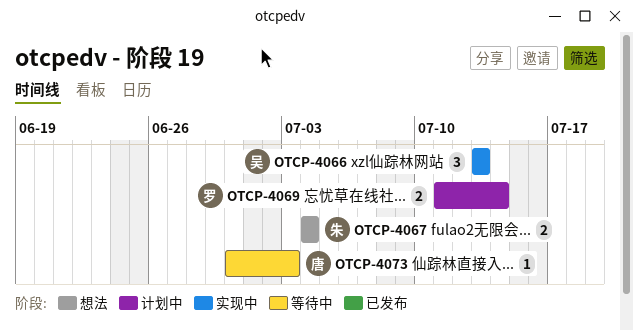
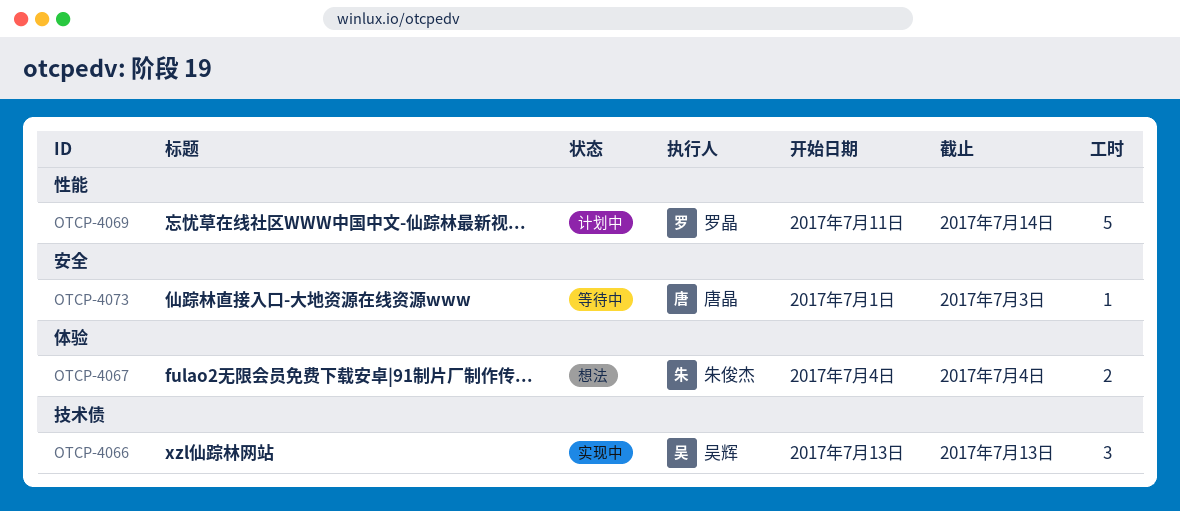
OTCP-4069, estimate: 2 -> 5
OTCP-4073, start: Jun 30 -> Jul 1

